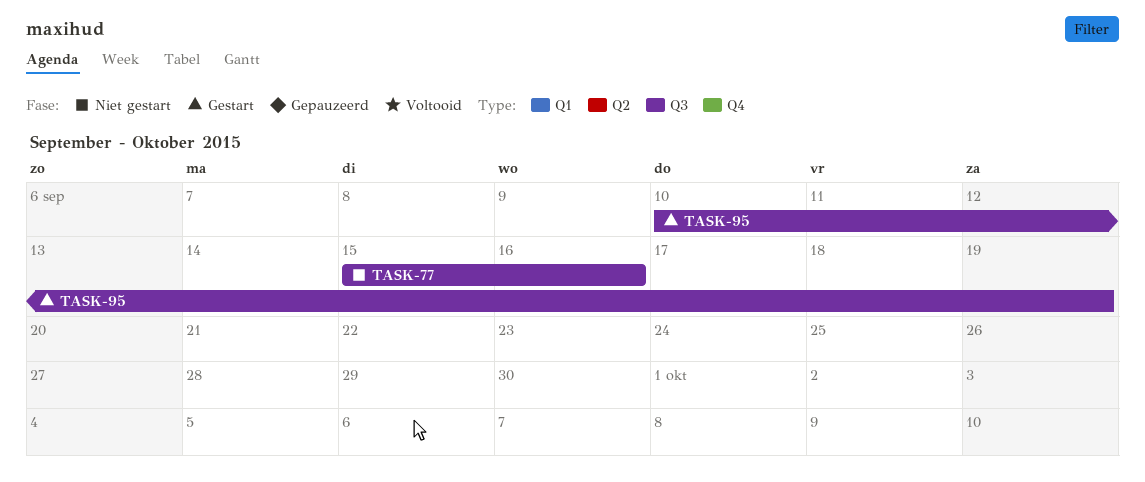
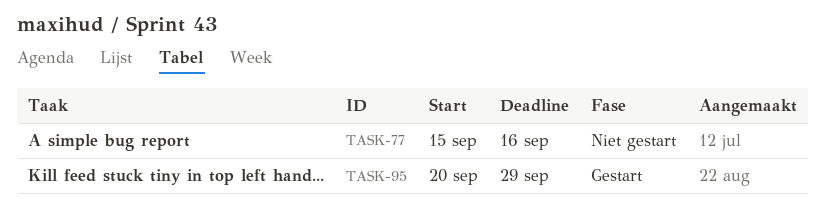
TASK-95, start: Sep 10 -> Sep 20
TASK-95, due: Sep 19 -> Sep 29

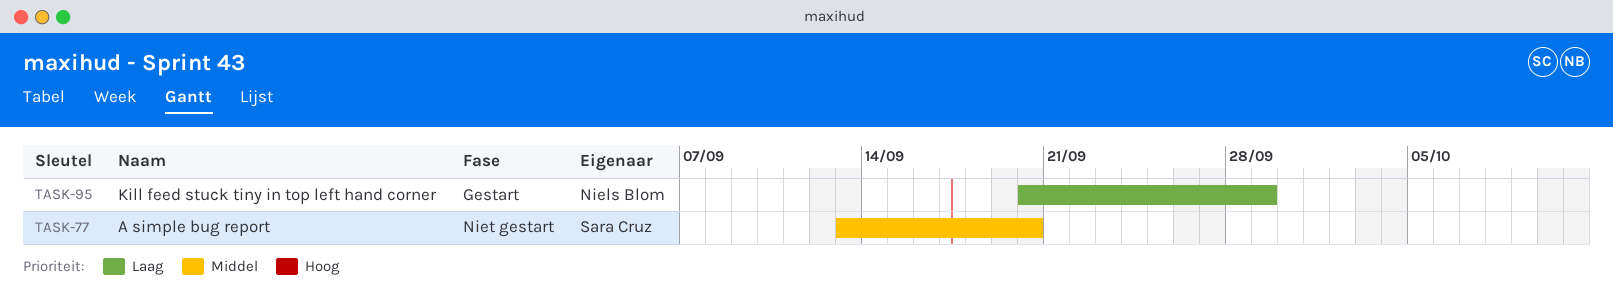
TASK-77, start: Sep 15 -> Sep 13
TASK-77, due: Sep 16 -> Sep 20

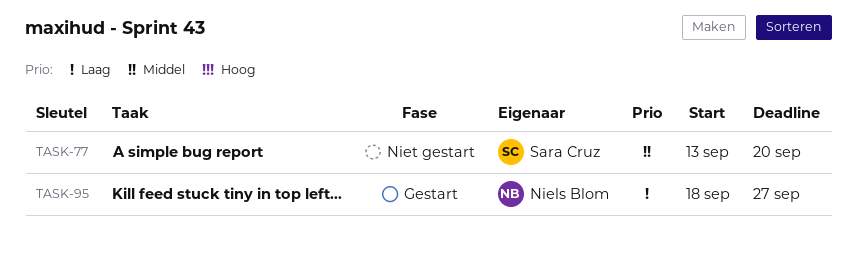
TASK-95, start: Sep 20 -> Sep 18
TASK-95, due: Sep 29 -> Sep 27

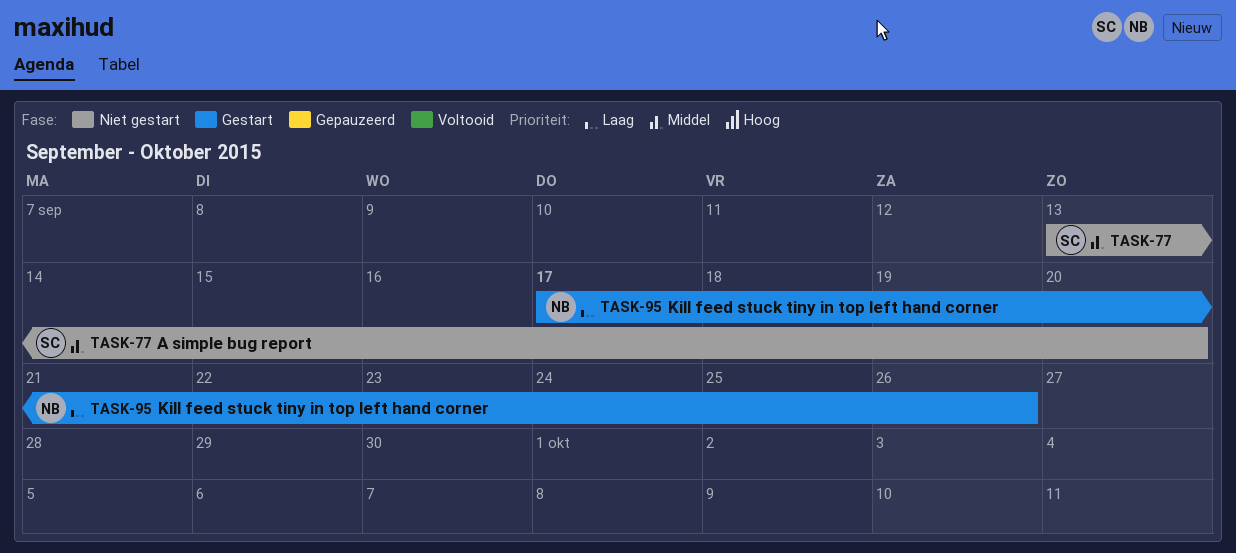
TASK-95, start: Sep 18 -> Sep 17
TASK-95, due: Sep 27 -> Sep 26

